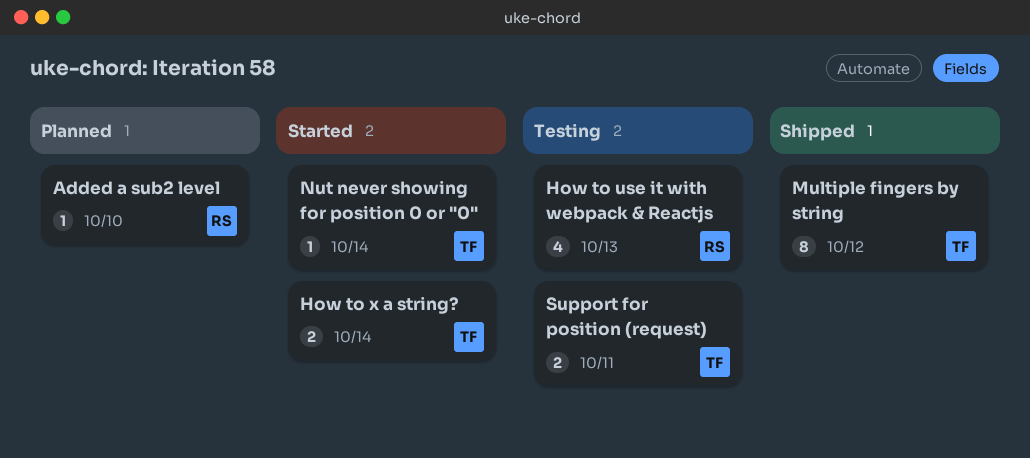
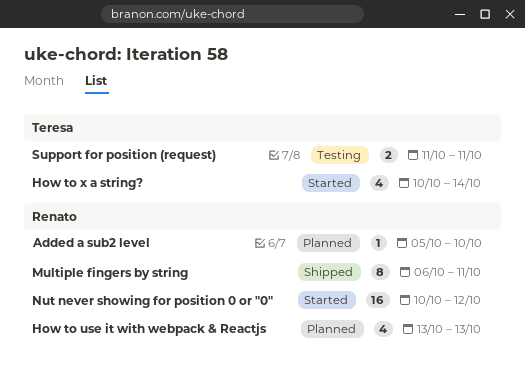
How to use it with webpack & Reactjs, status: Testing -> Planned
How to x a string?, estimate: 2 -> 4
Multiple fingers by string, owner: Teresa -> Renato
Multiple fingers by string, due: Oct 12 -> Oct 11
Nut never showing for position 0 or "0", owner: Teresa -> Renato
Nut never showing for position 0 or "0", estimate: 1 -> 16
Nut never showing for position 0 or "0", due: Oct 14 -> Oct 12

